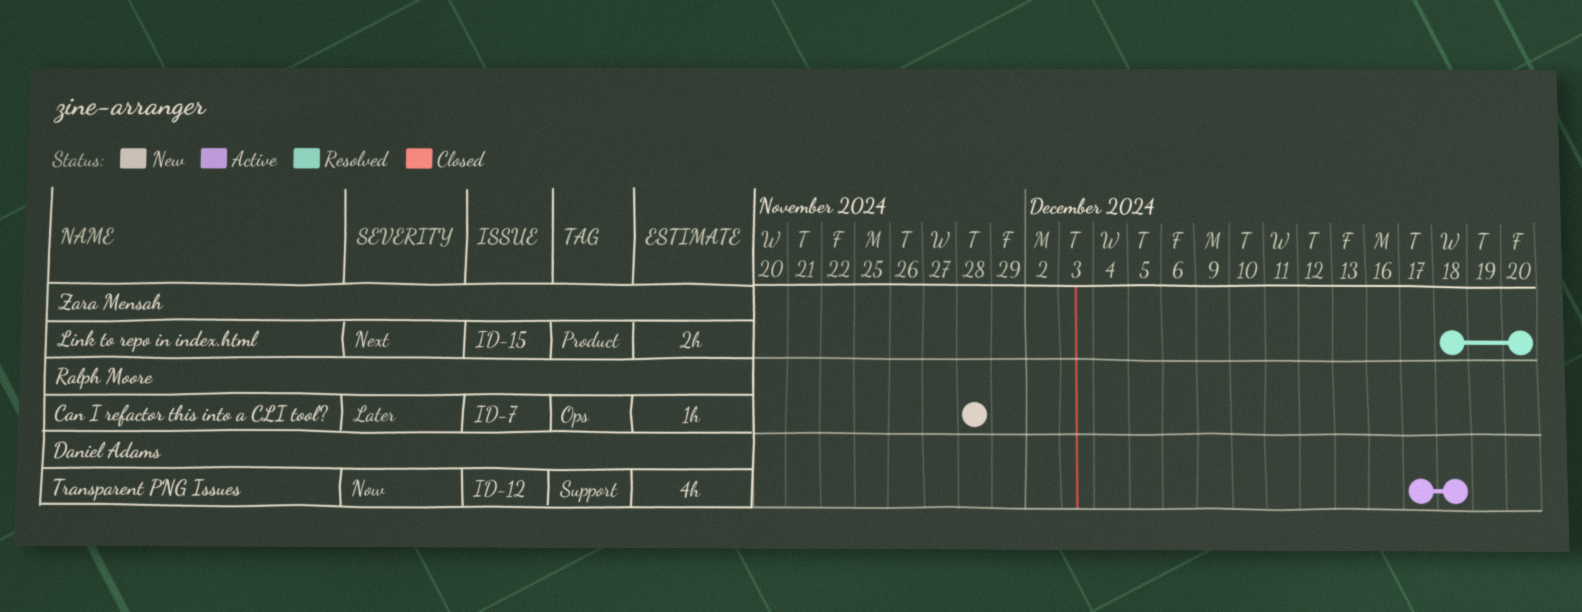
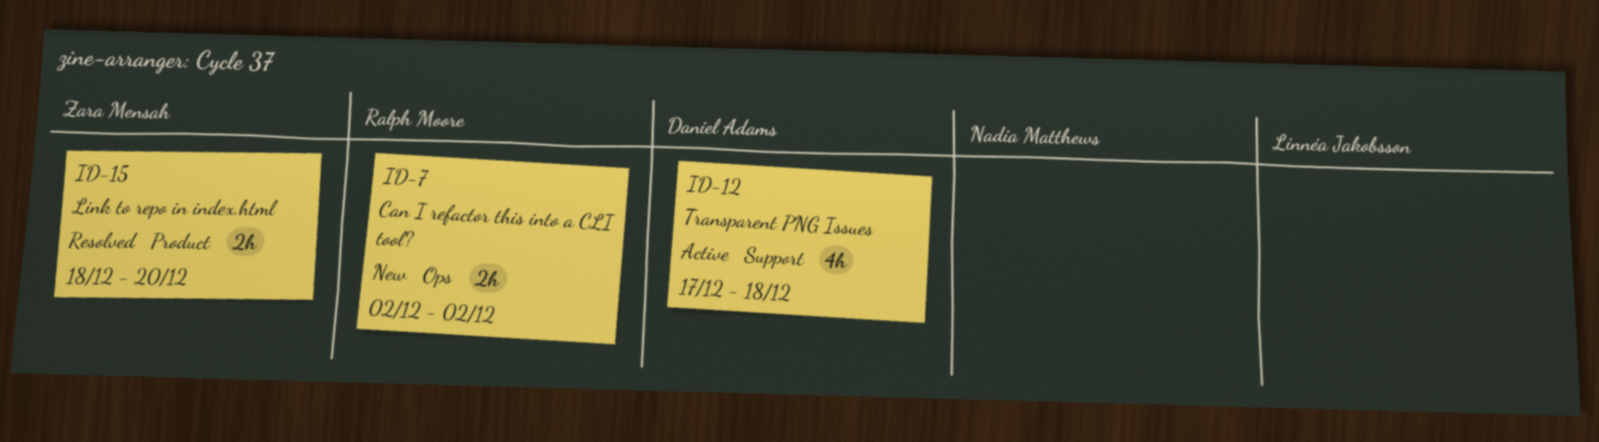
ID-7, estimate: 1h -> 2h
ID-7, start: Nov 28 -> Dec 2
ID-7, due: Nov 28 -> Dec 2

